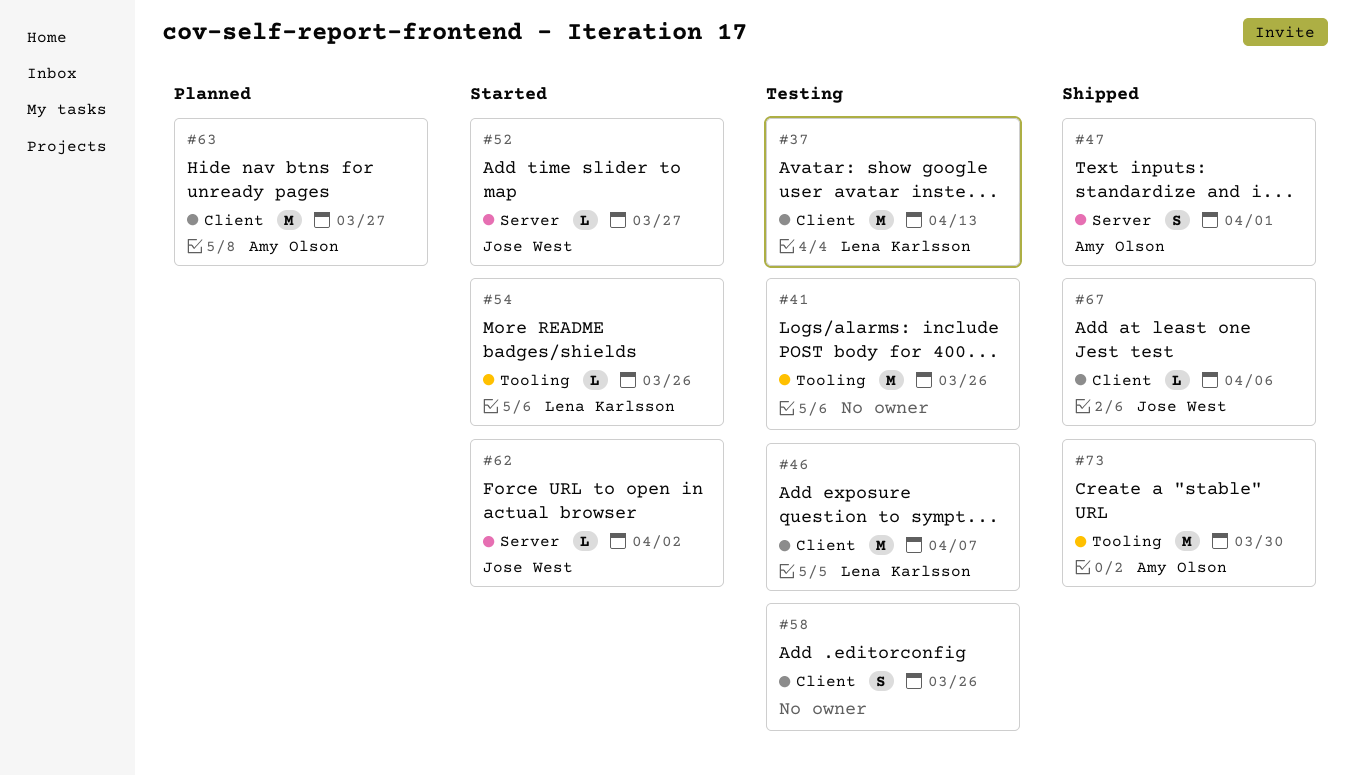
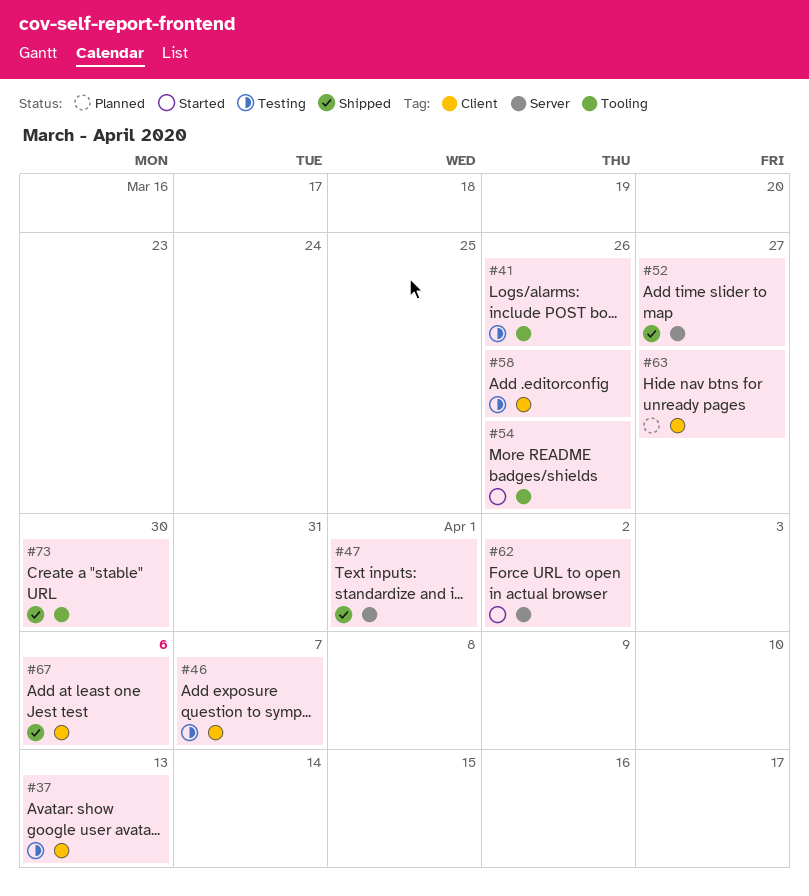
#52, status: Started -> Shipped

